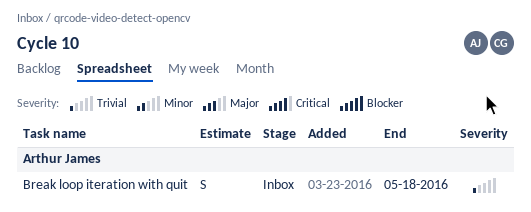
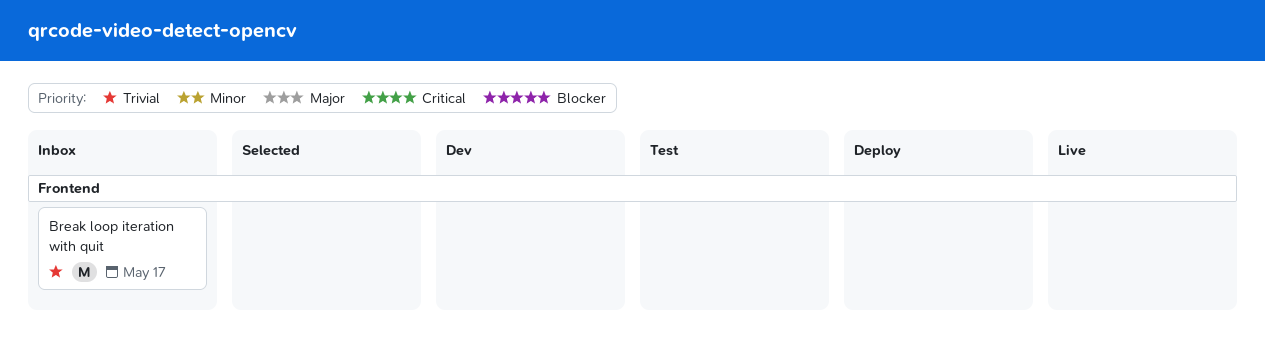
Break loop iteration with quit, estimate: S -> M
Break loop iteration with quit, due: May 18 -> May 17

